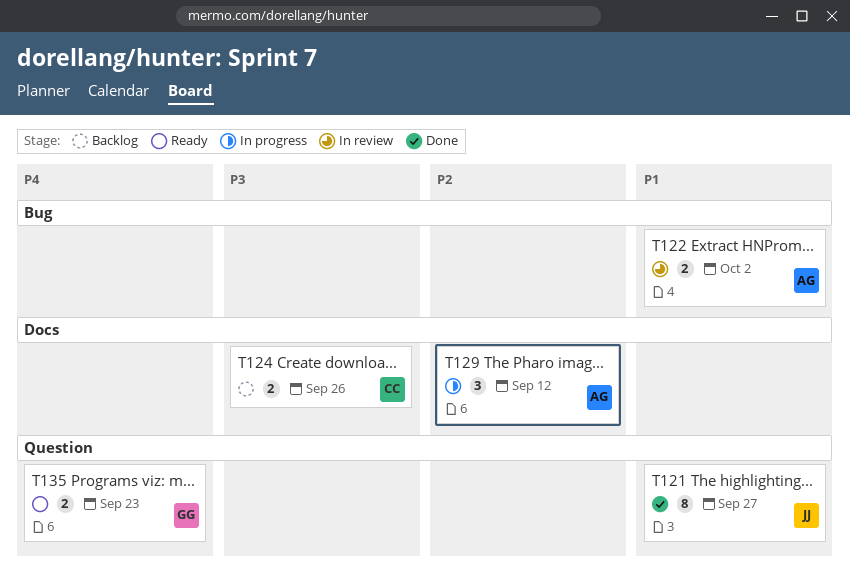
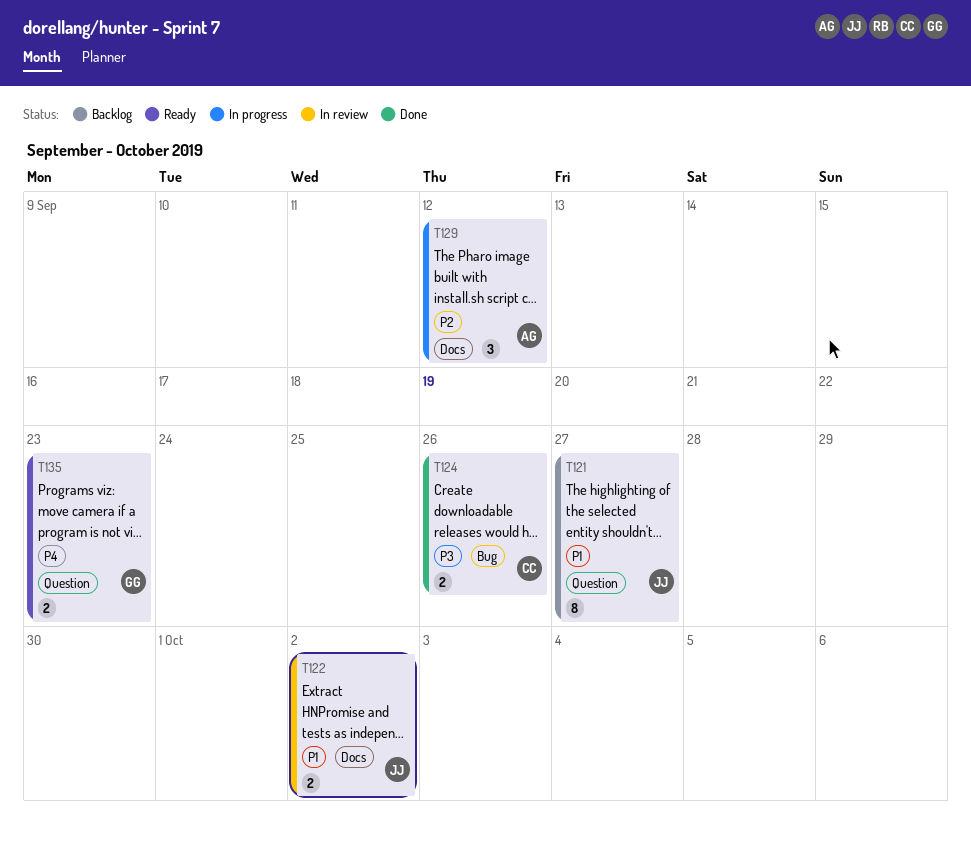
T121, status: Done -> Backlog
T122, owner: AG -> JJ
T122, label: Bug -> Docs
T124, status: Backlog -> Done
T124, label: Docs -> Bug

